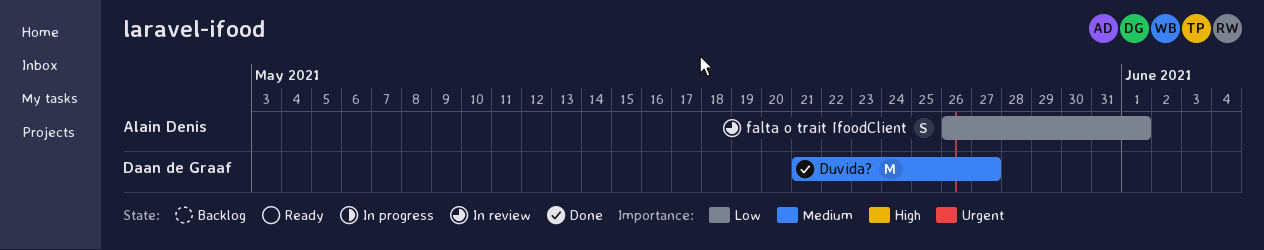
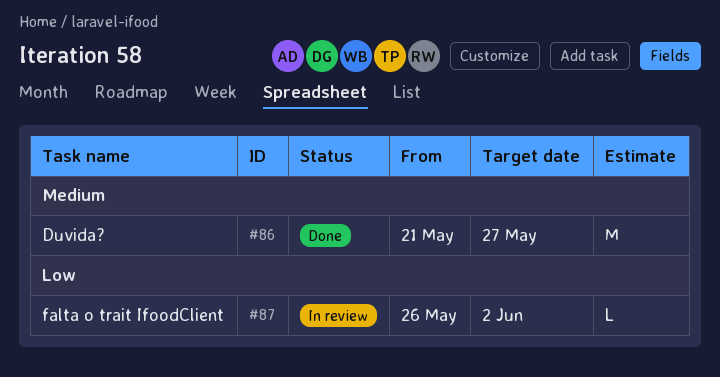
falta o trait IfoodClient, estimate: S -> L
falta o trait IfoodClient, due: Jun 1 -> Jun 2

